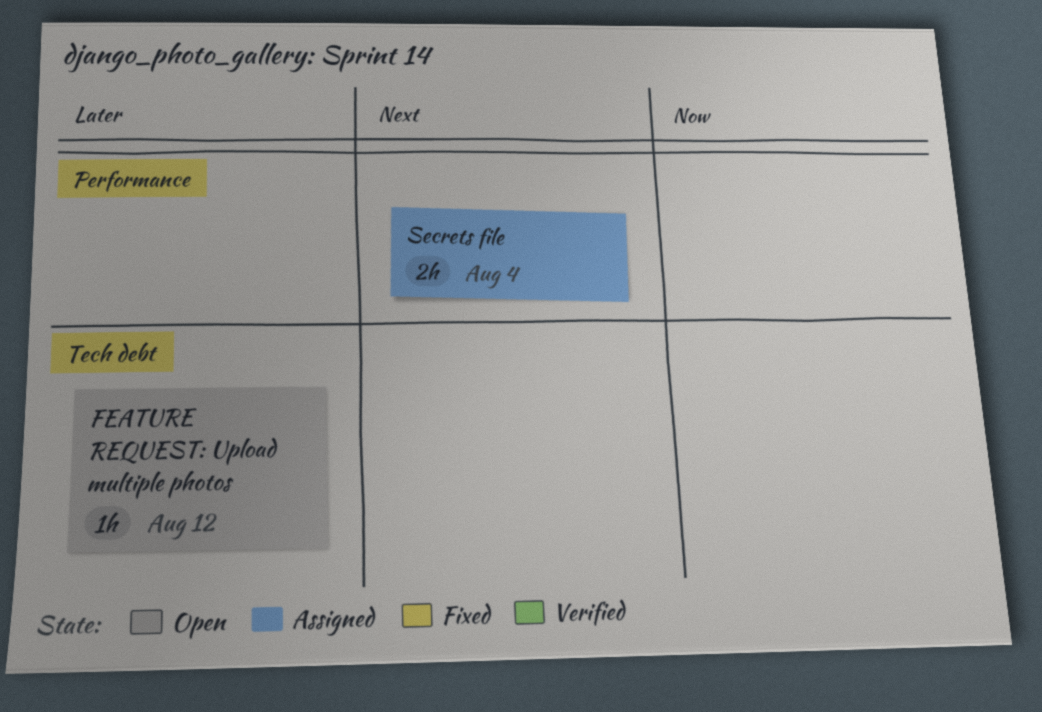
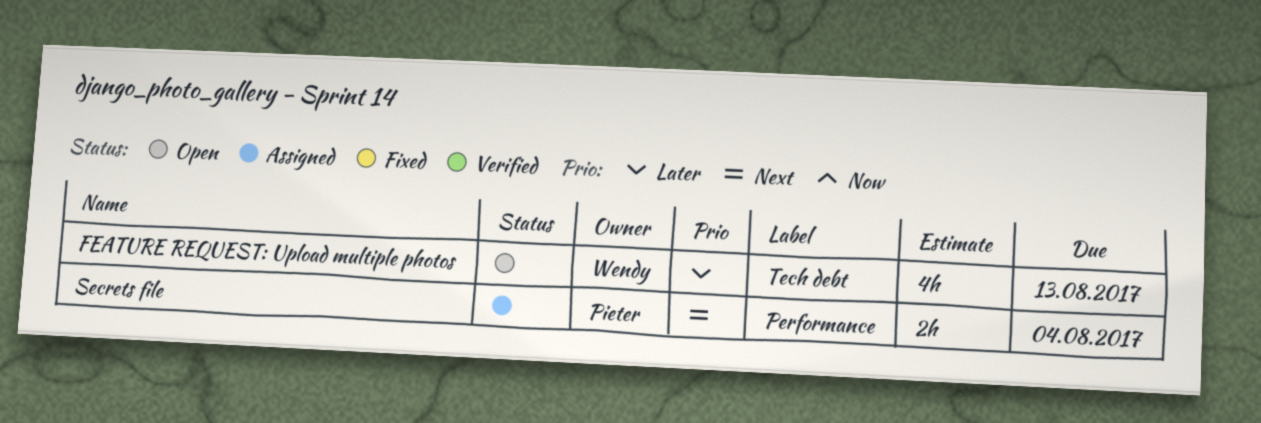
FEATURE REQUEST: Upload multiple photos, estimate: 1h -> 4h
FEATURE REQUEST: Upload multiple photos, due: Aug 12 -> Aug 13

